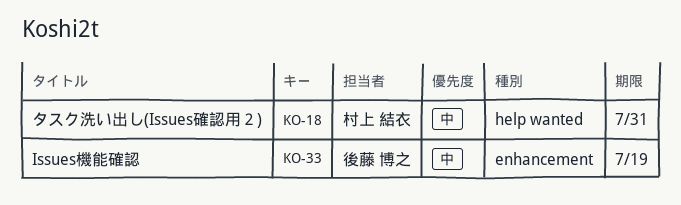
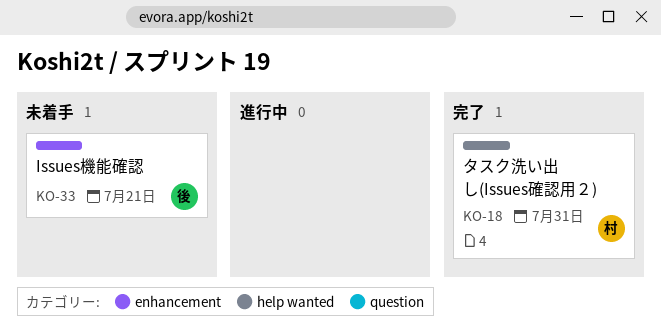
KO-33, due: Jul 19 -> Jul 21

